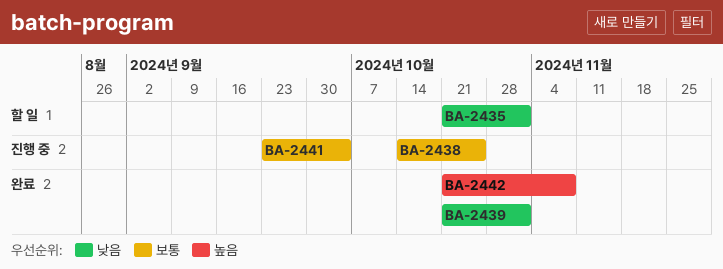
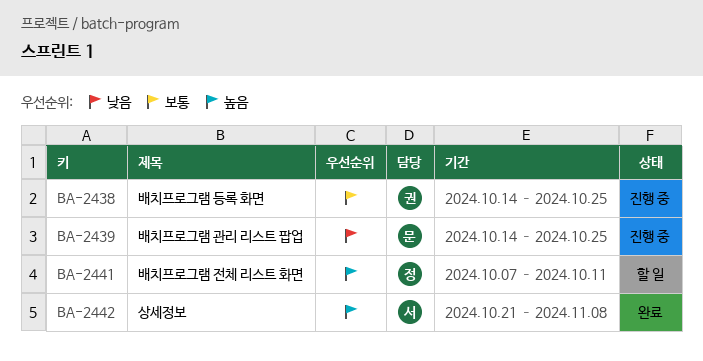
BA-2435: present -> none
BA-2439, status: 완료 -> 진행 중
BA-2439, start: Oct 21 -> Oct 14
BA-2439, due: Nov 1 -> Oct 25
BA-2441, status: 진행 중 -> 할 일
BA-2441, priority: 보통 -> 높음
BA-2441, start: Sep 23 -> Oct 7
BA-2441, due: Oct 4 -> Oct 11

